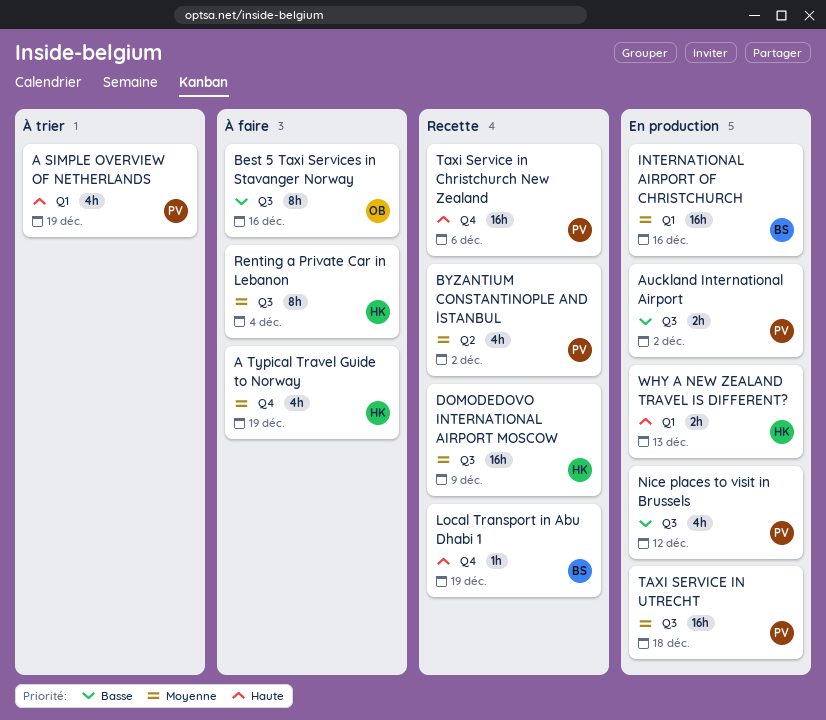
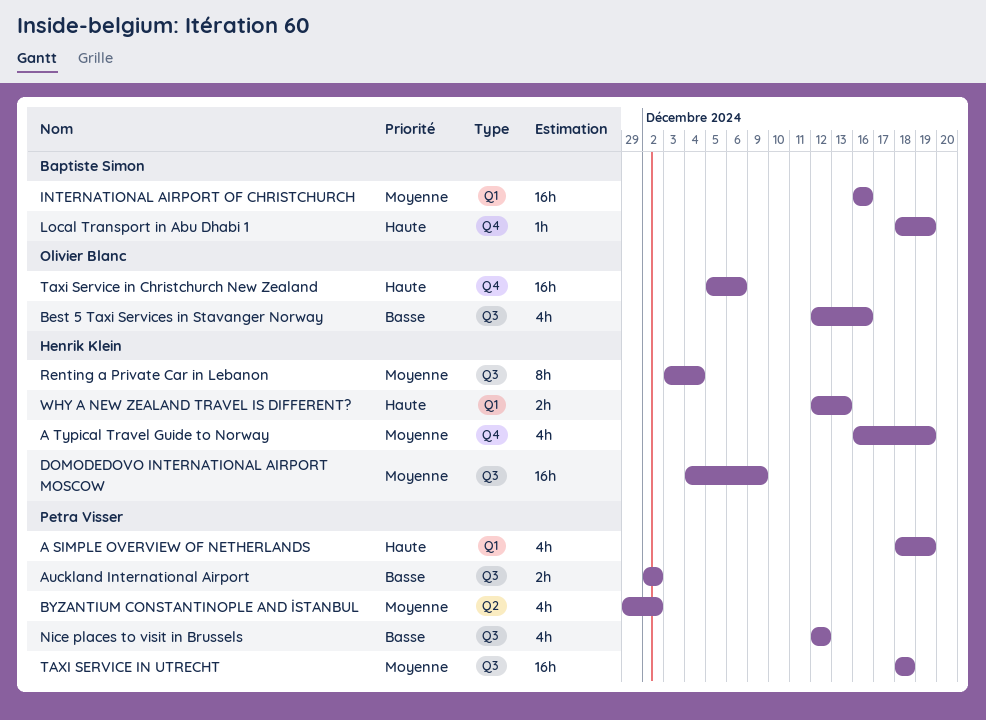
Best 5 Taxi Services in Stavanger Norway, estimate: 8h -> 4h
Taxi Service in Christchurch New Zealand, owner: Petra Visser -> Olivier Blanc

